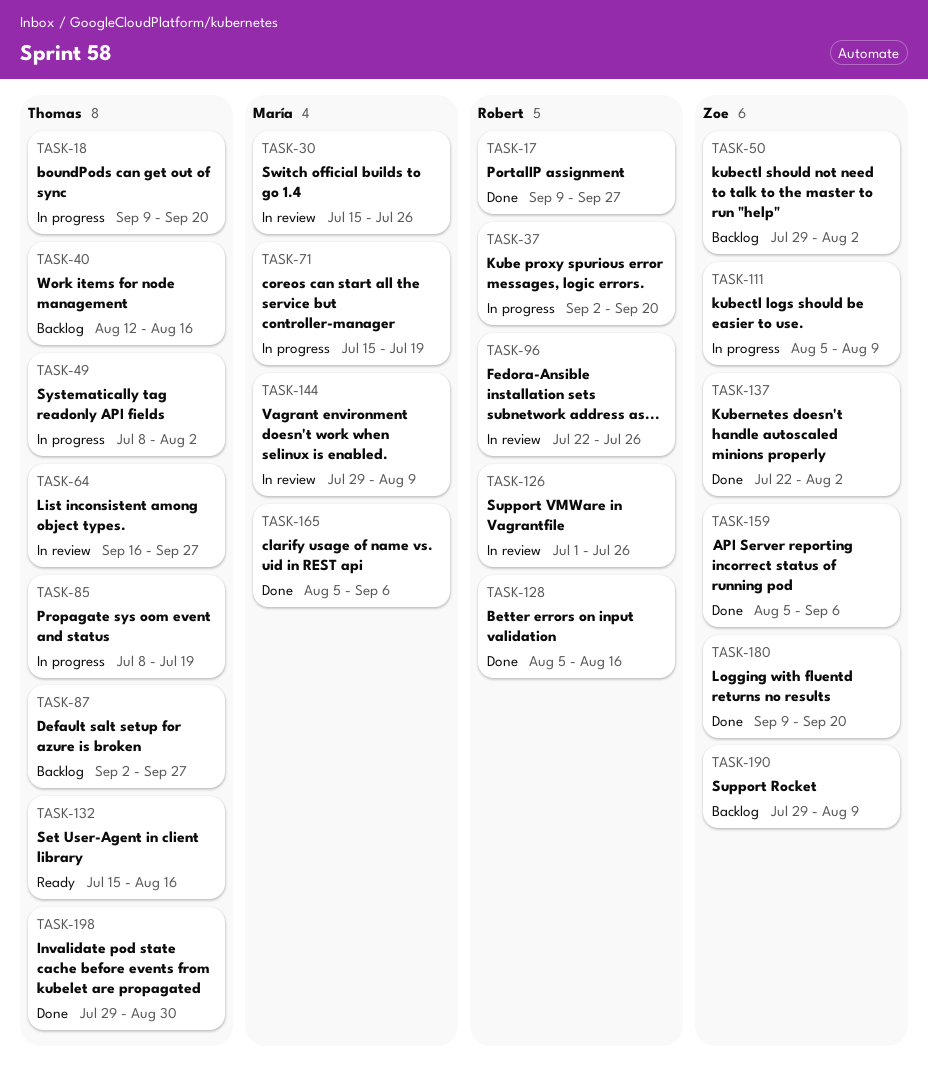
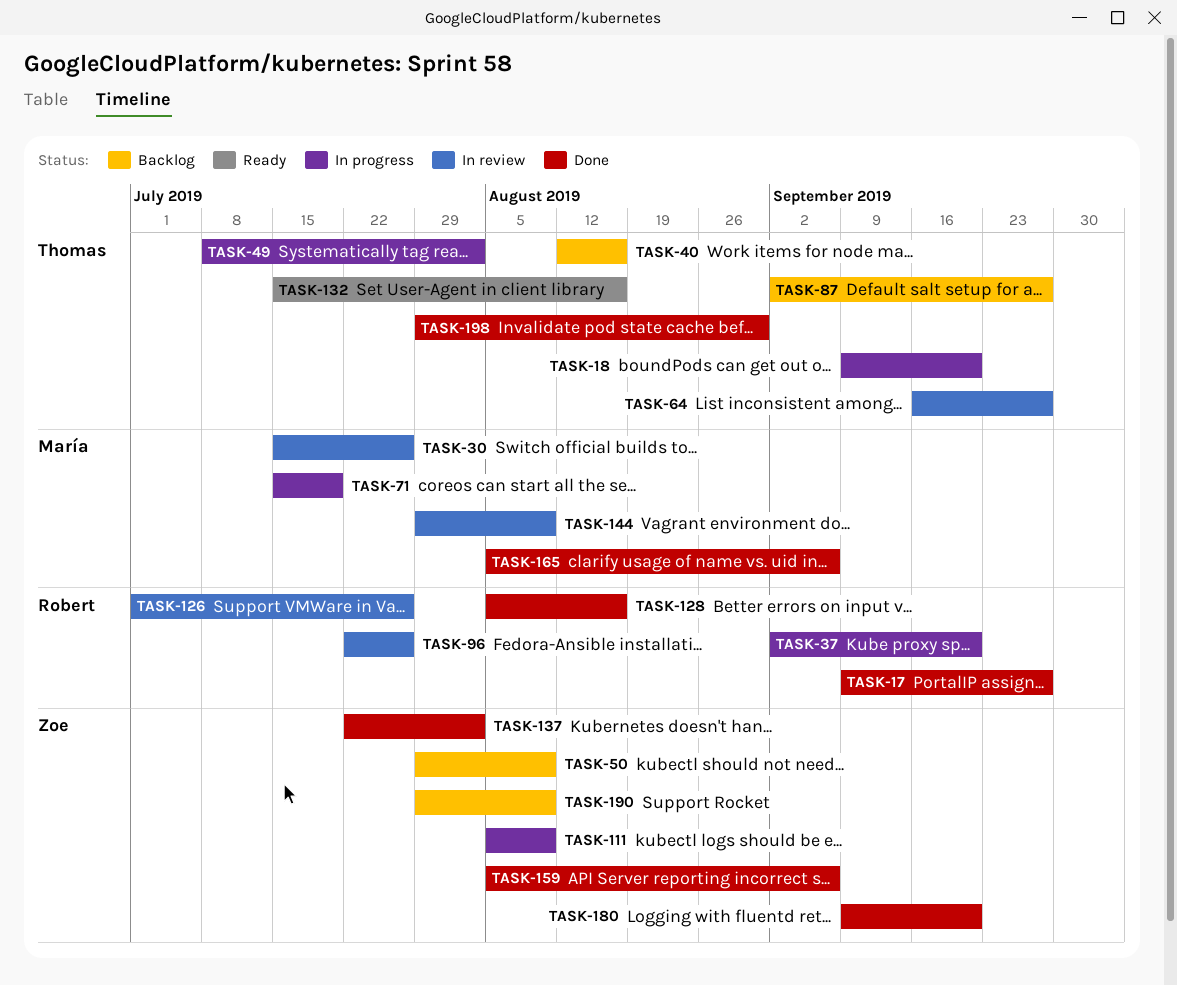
TASK-50, due: Aug 2 -> Aug 9
TASK-85: present -> none

